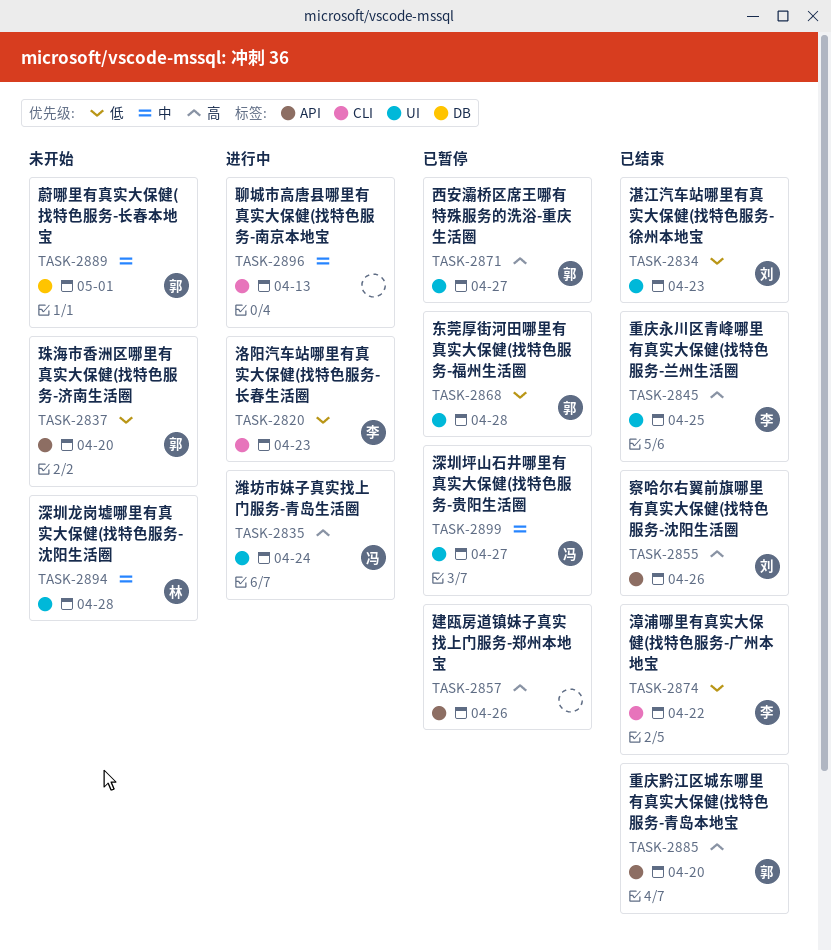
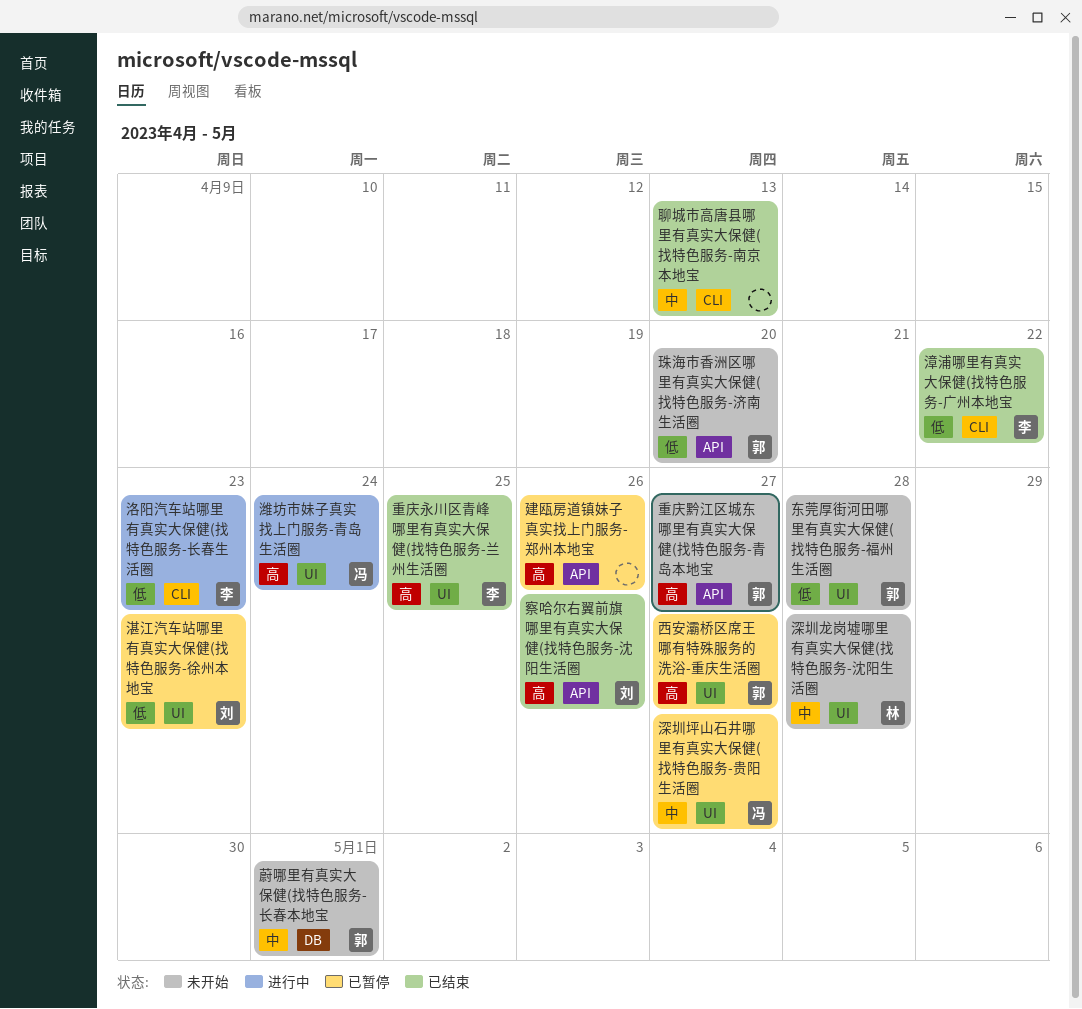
东莞厚街河田哪里有真实大保健(找特色服务-福州生活圈, status: 已暂停 -> 未开始
湛江汽车站哪里有真实大保健(找特色服务-徐州本地宝, status: 已结束 -> 已暂停
聊城市高唐县哪里有真实大保健(找特色服务-南京本地宝, status: 进行中 -> 已结束
重庆黔江区城东哪里有真实大保健(找特色服务-青岛本地宝, status: 已结束 -> 未开始
重庆黔江区城东哪里有真实大保健(找特色服务-青岛本地宝, due: Apr 20 -> Apr 27

